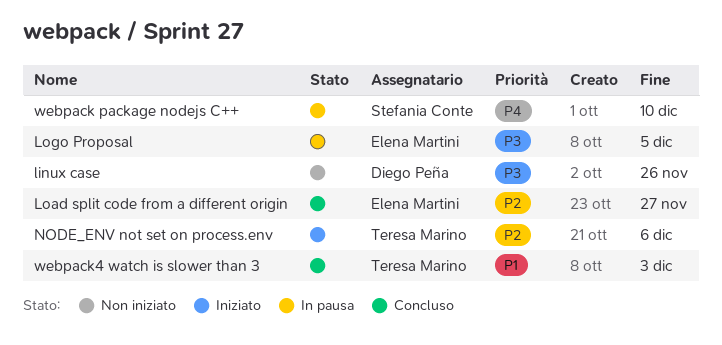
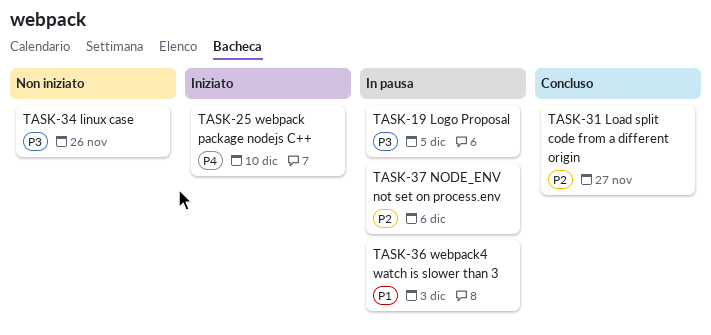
NODE_ENV not set on process.env, status: Iniziato -> In pausa
webpack package nodejs C++, status: In pausa -> Iniziato
webpack4 watch is slower than 3, status: Concluso -> In pausa

